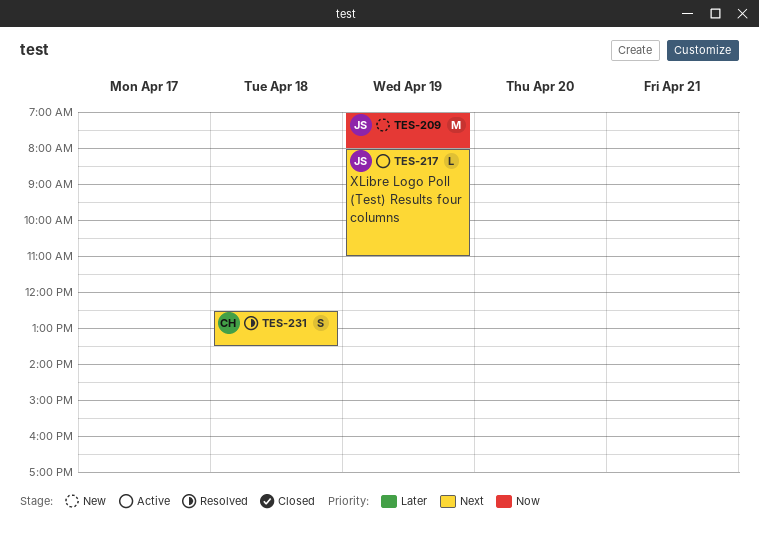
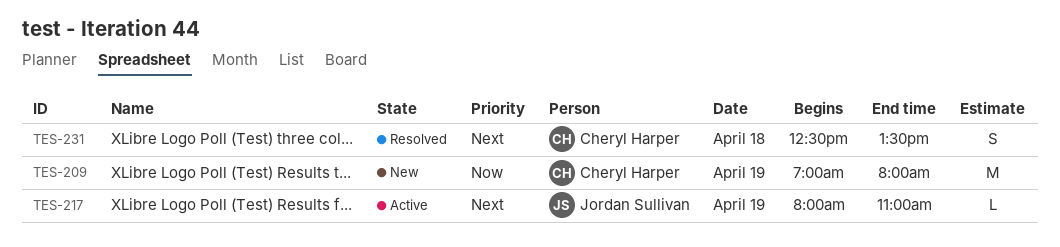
TES-209, owner: Jordan Sullivan -> Cheryl Harper

